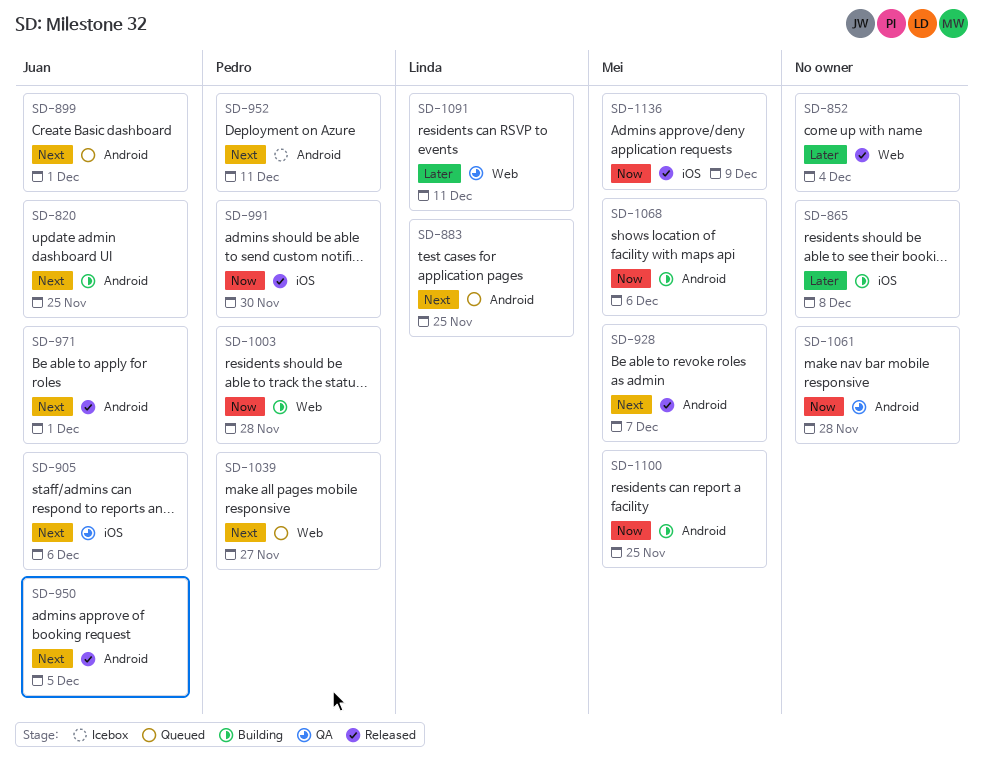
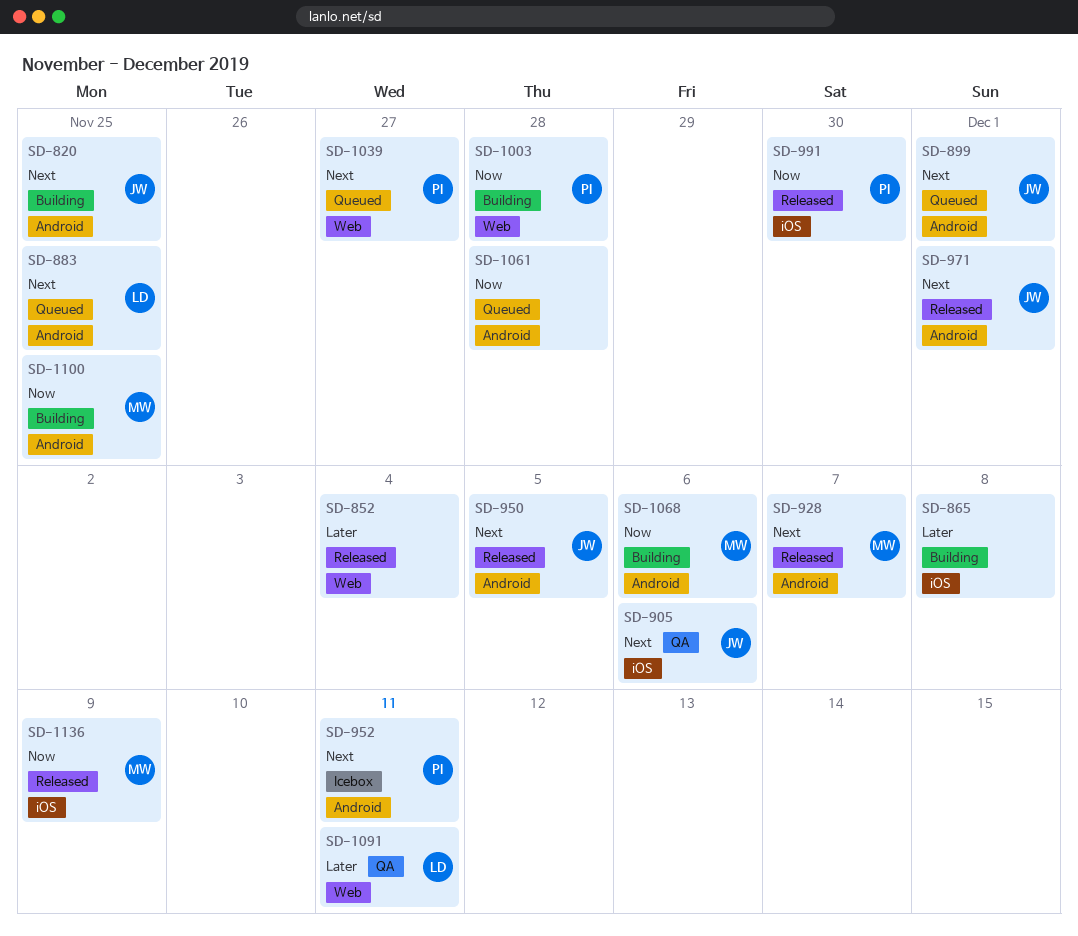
SD-1061, status: QA -> Queued

